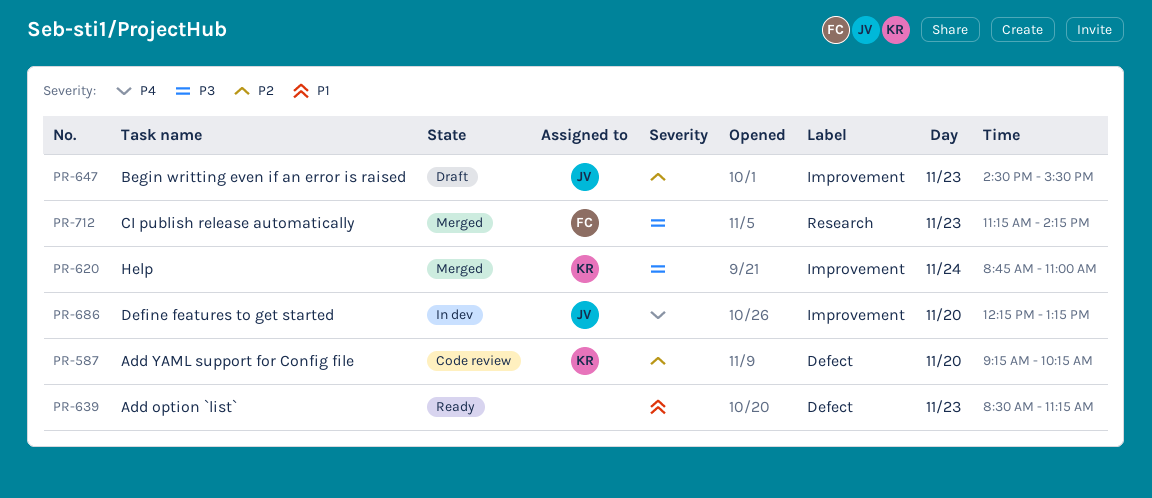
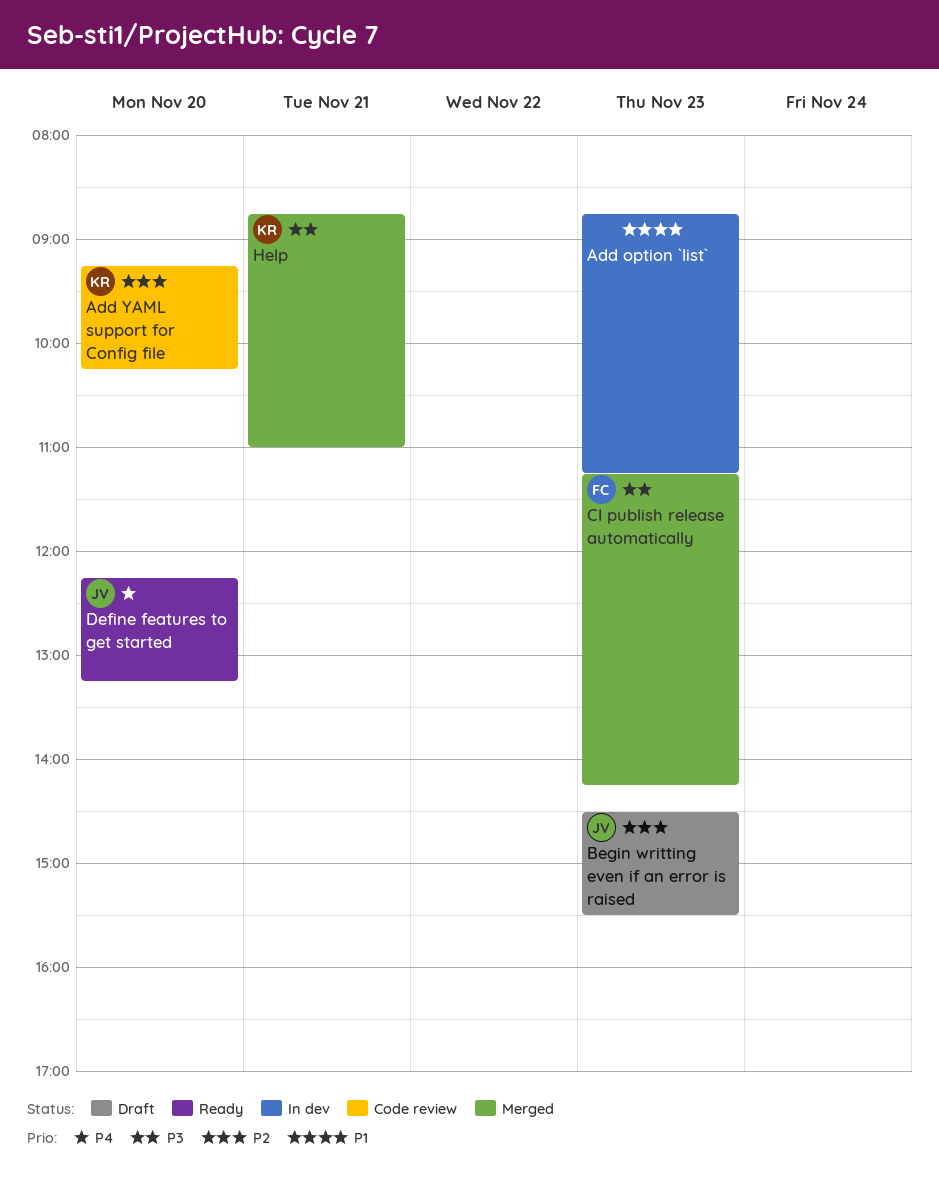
Add option `list`, status: Ready -> In dev
Add option `list`, begins: 08:30 -> 08:45
Define features to get started, status: In dev -> Ready
Help, day: Nov 24 -> Nov 21

